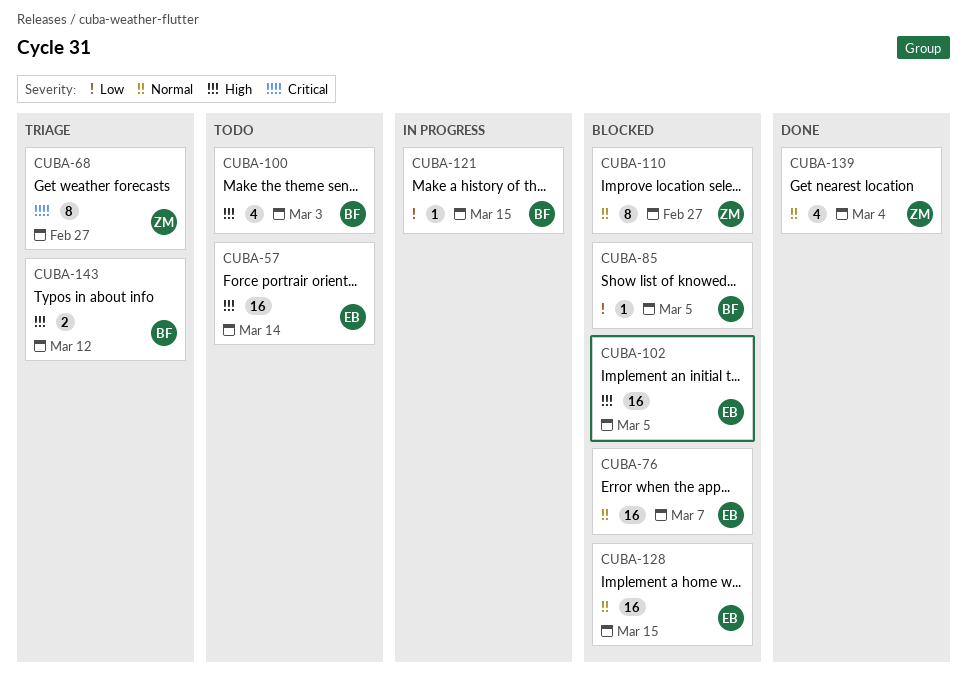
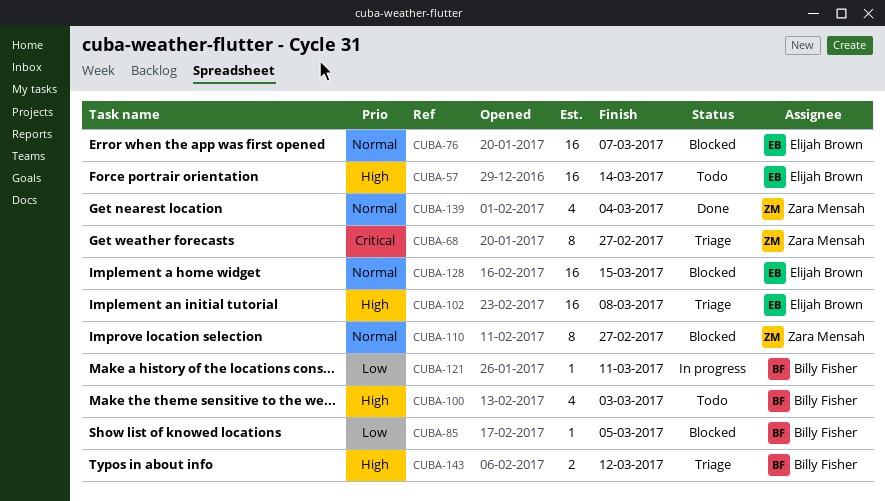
CUBA-102, status: Blocked -> Triage
CUBA-102, due: Mar 5 -> Mar 8
CUBA-121, due: Mar 15 -> Mar 11

